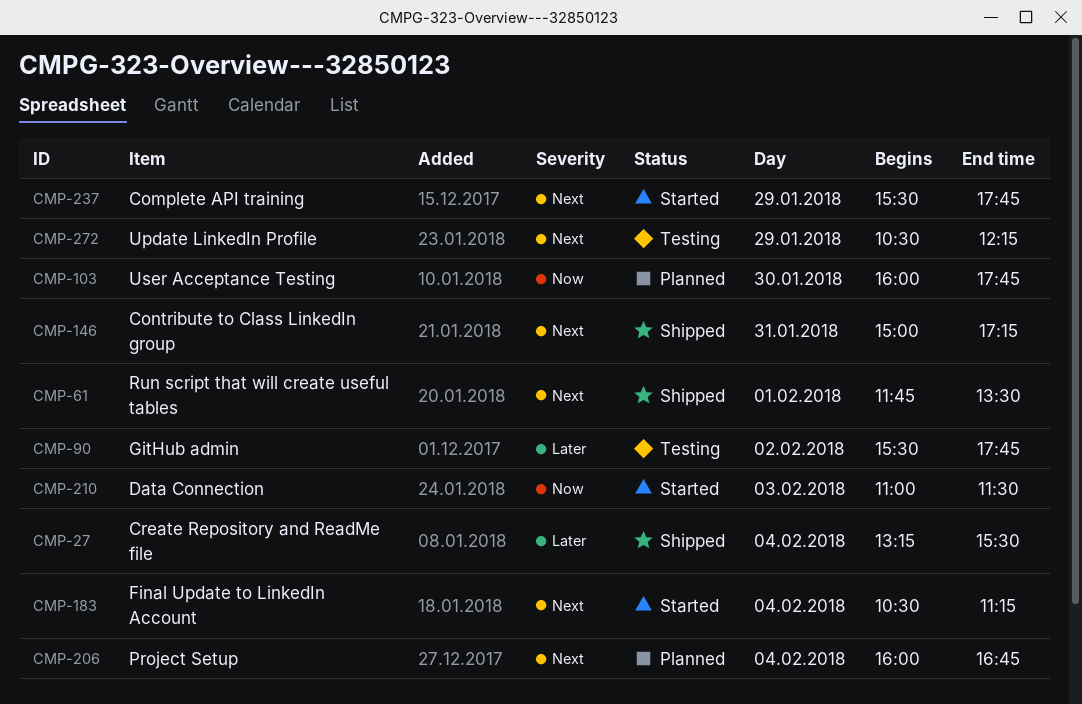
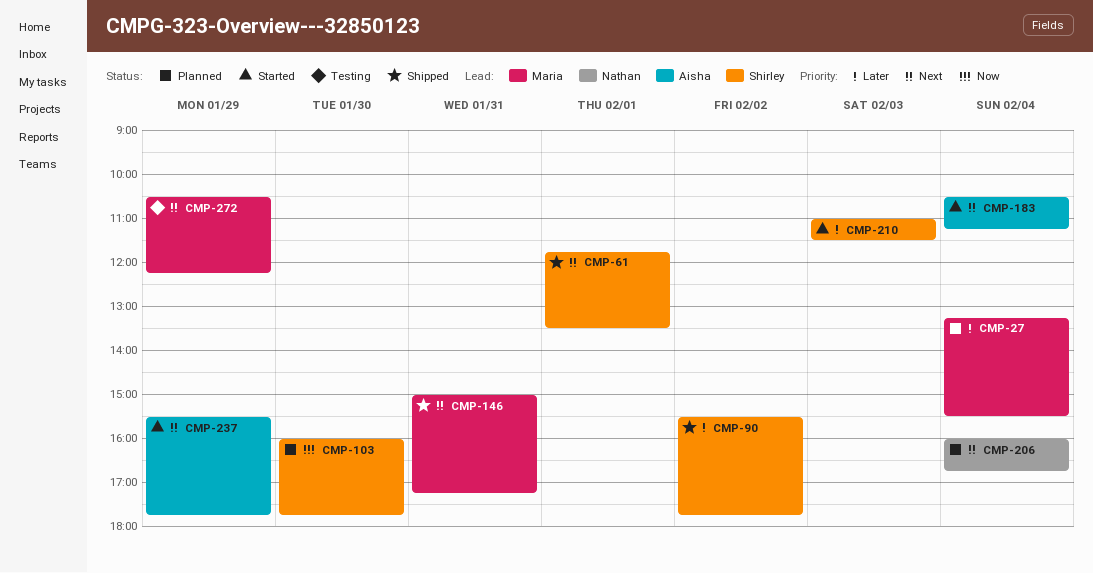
CMP-27, status: Shipped -> Planned
CMP-90, status: Testing -> Shipped
CMP-210, priority: Now -> Later

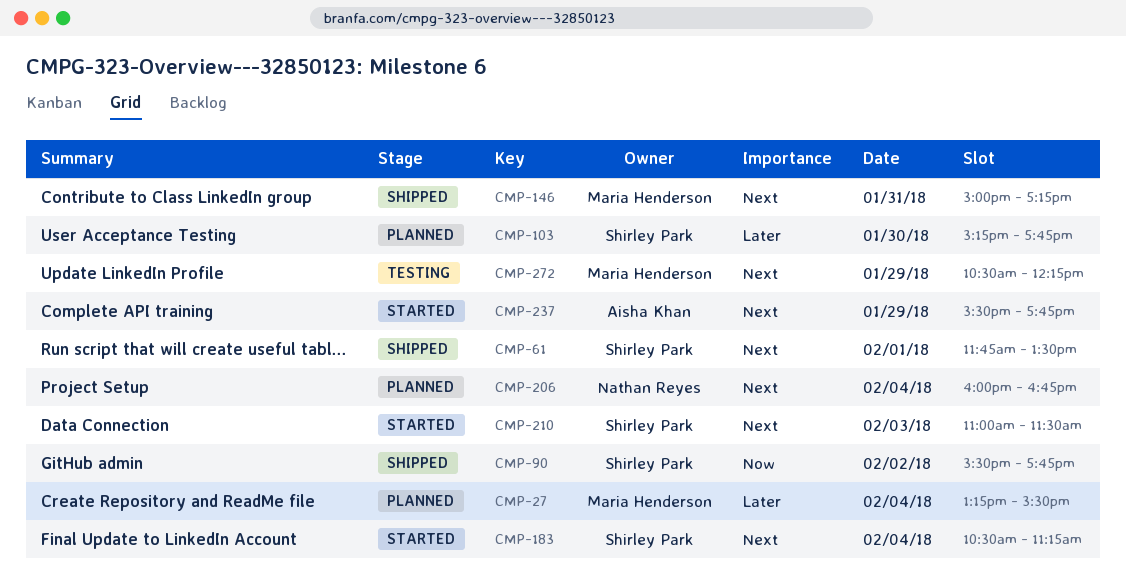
CMP-90, priority: Later -> Now
CMP-103, priority: Now -> Later
CMP-103, begins: 16:00 -> 15:15
CMP-183, owner: Aisha Khan -> Shirley Park
CMP-210, priority: Later -> Next

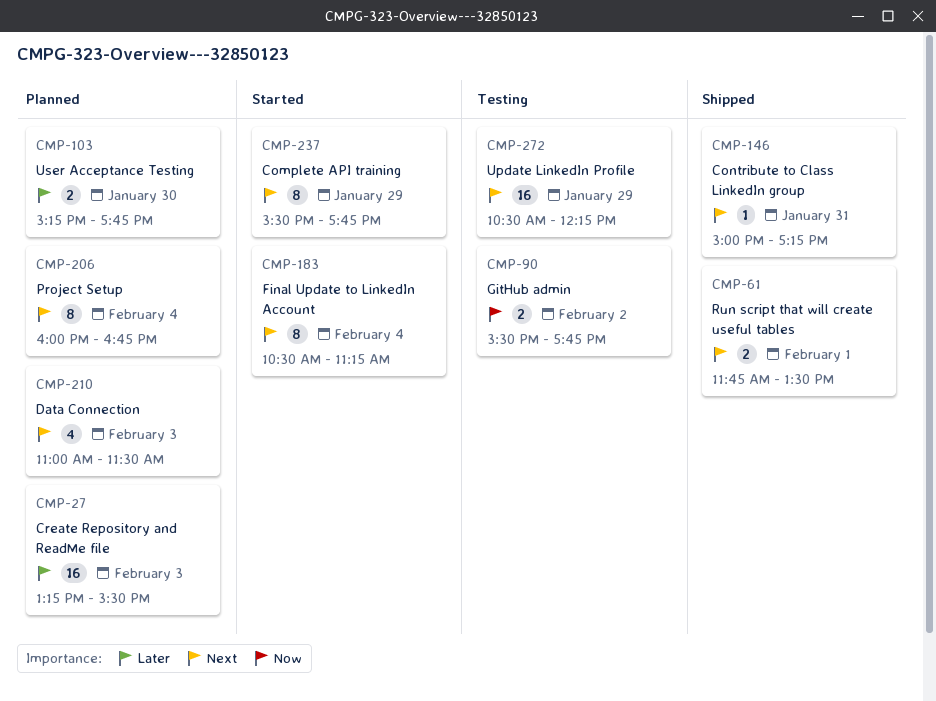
CMP-27, day: Feb 4 -> Feb 3
CMP-90, status: Shipped -> Testing
CMP-210, status: Started -> Planned

